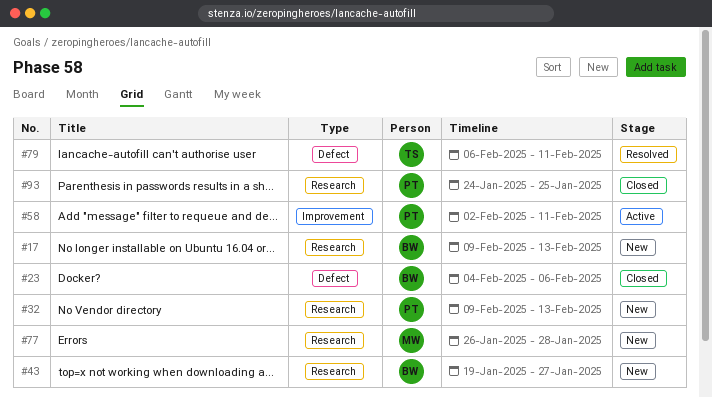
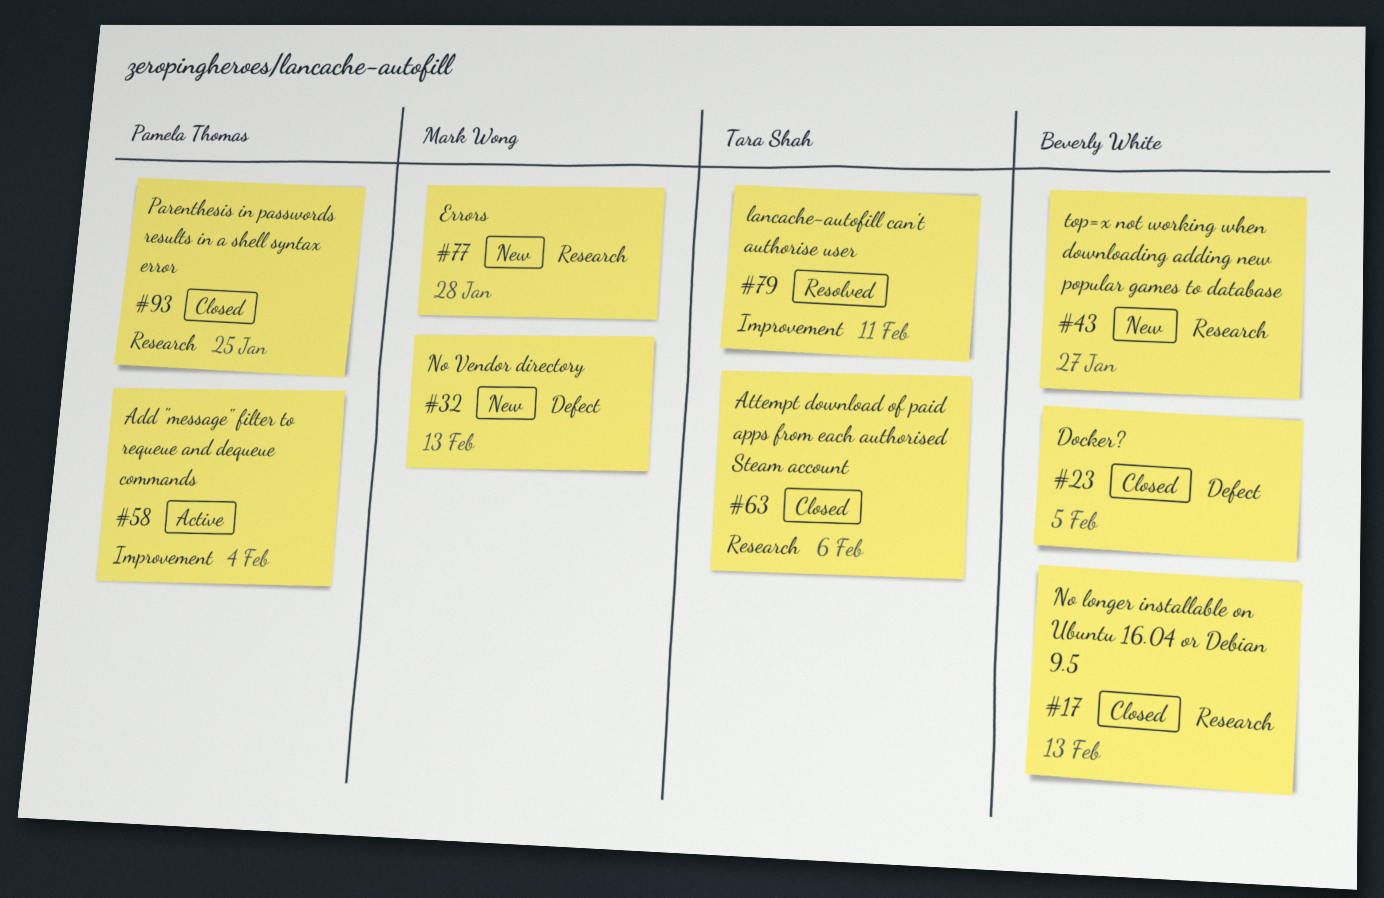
#17, status: New -> Closed
#23, due: Feb 6 -> Feb 5
#32, owner: Pamela Thomas -> Mark Wong
#32, label: Research -> Defect
#58, due: Feb 11 -> Feb 4
#63: none -> present
#79, label: Defect -> Improvement

